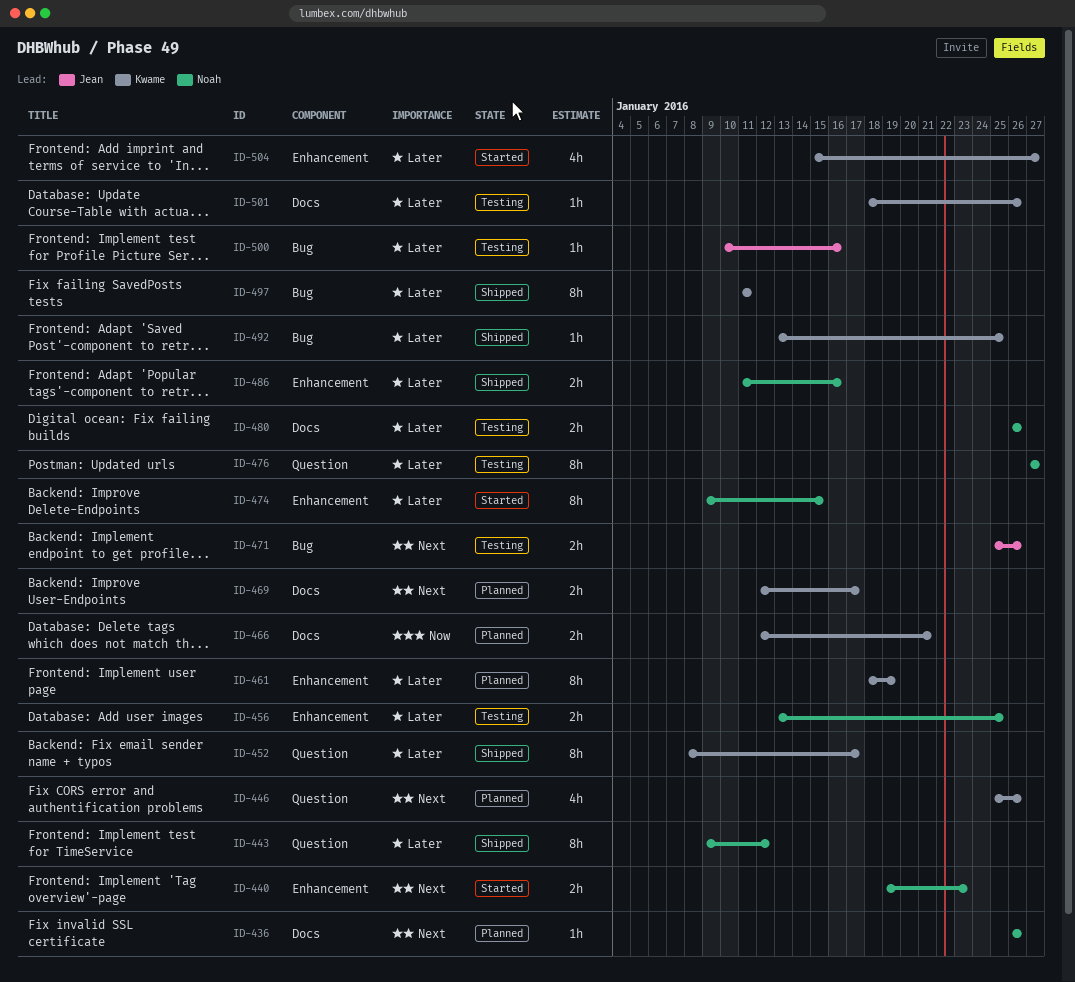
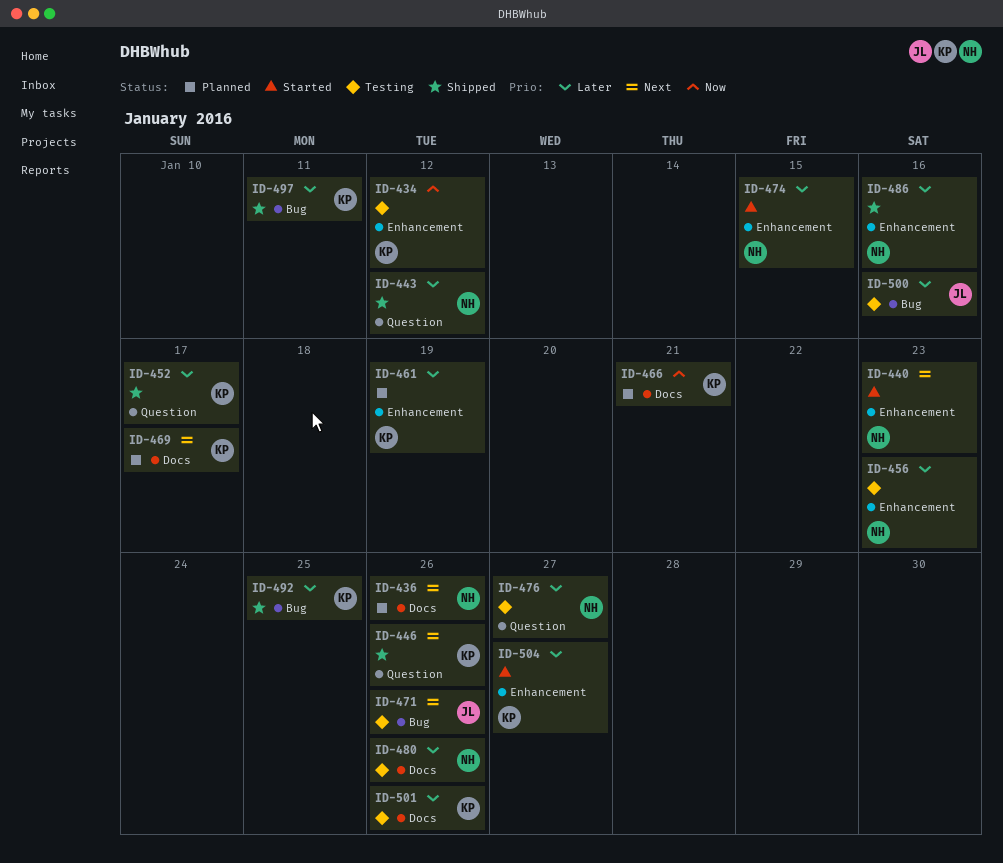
ID-434: none -> present
ID-446, status: Planned -> Shipped
ID-456, due: Jan 25 -> Jan 23

